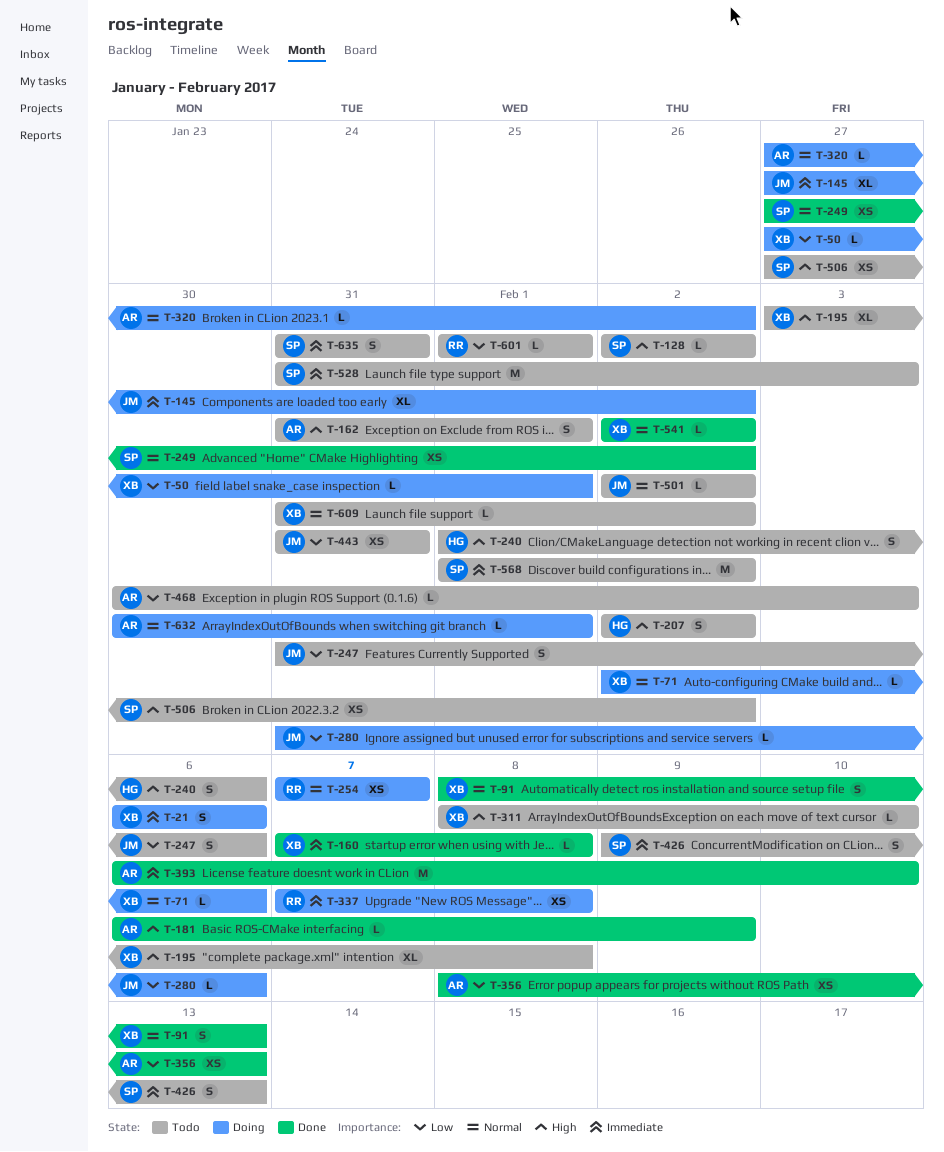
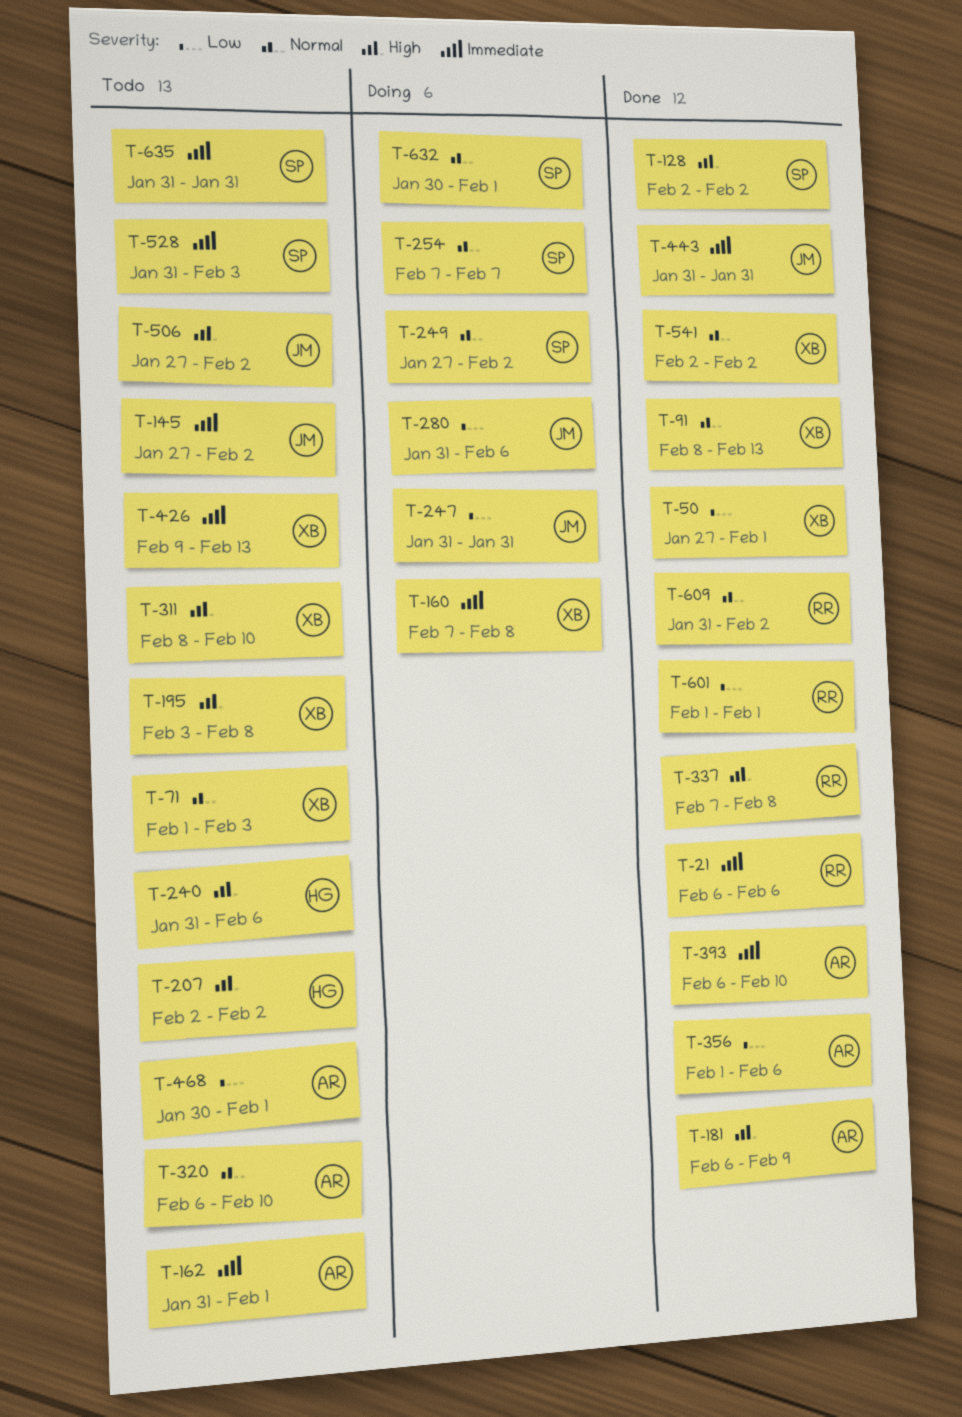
T-21, status: Doing -> Done
T-21, owner: XB -> RR
T-50, status: Doing -> Done
T-71, status: Doing -> Todo
T-71, start: Feb 2 -> Feb 1
T-71, due: Feb 6 -> Feb 3
T-128, status: Todo -> Done
T-145, status: Doing -> Todo
T-160, status: Done -> Doing
T-162, priority: High -> Immediate
T-240, start: Feb 1 -> Jan 31
T-247, status: Todo -> Doing
T-247, due: Feb 6 -> Jan 31
T-249, status: Done -> Doing
T-254, owner: RR -> SP
T-320, status: Doing -> Todo
T-320, start: Jan 27 -> Feb 6
T-320, due: Feb 2 -> Feb 10
T-337, status: Doing -> Done
T-337, priority: Immediate -> High
T-356, start: Feb 8 -> Feb 1
T-356, due: Feb 13 -> Feb 6
T-426, owner: SP -> XB
T-443, status: Todo -> Done
T-443, priority: Low -> Immediate
T-468, due: Feb 3 -> Feb 1
T-501: present -> none
T-506, owner: SP -> JM
T-568: present -> none
T-601, status: Todo -> Done
T-609, status: Todo -> Done
T-609, owner: XB -> RR
T-632, owner: AR -> SP

